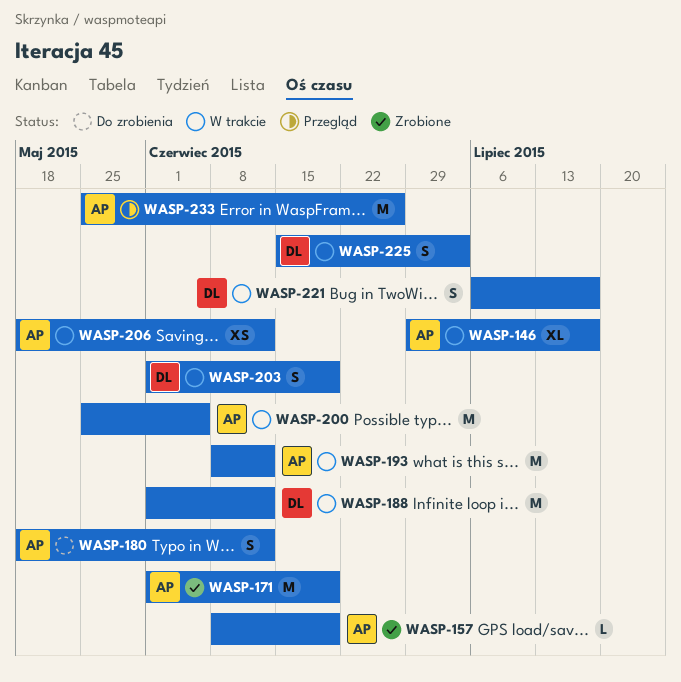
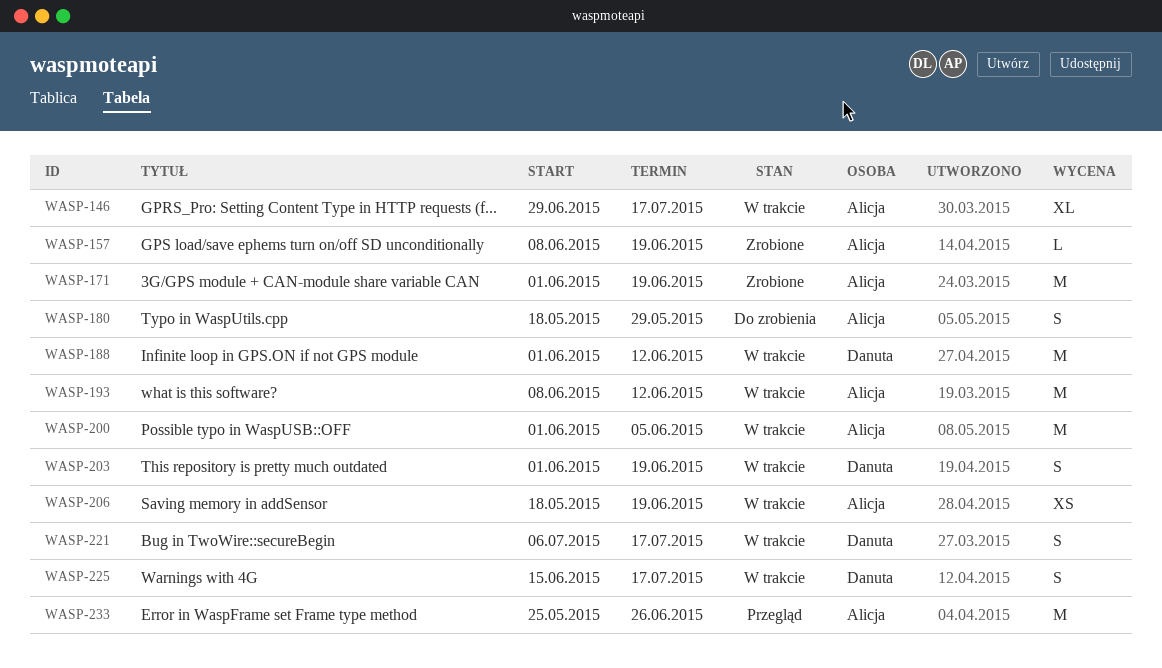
WASP-180, due: Jun 12 -> May 29
WASP-200, start: May 25 -> Jun 1
WASP-206, due: Jun 12 -> Jun 19
WASP-225, due: Jul 3 -> Jul 17

